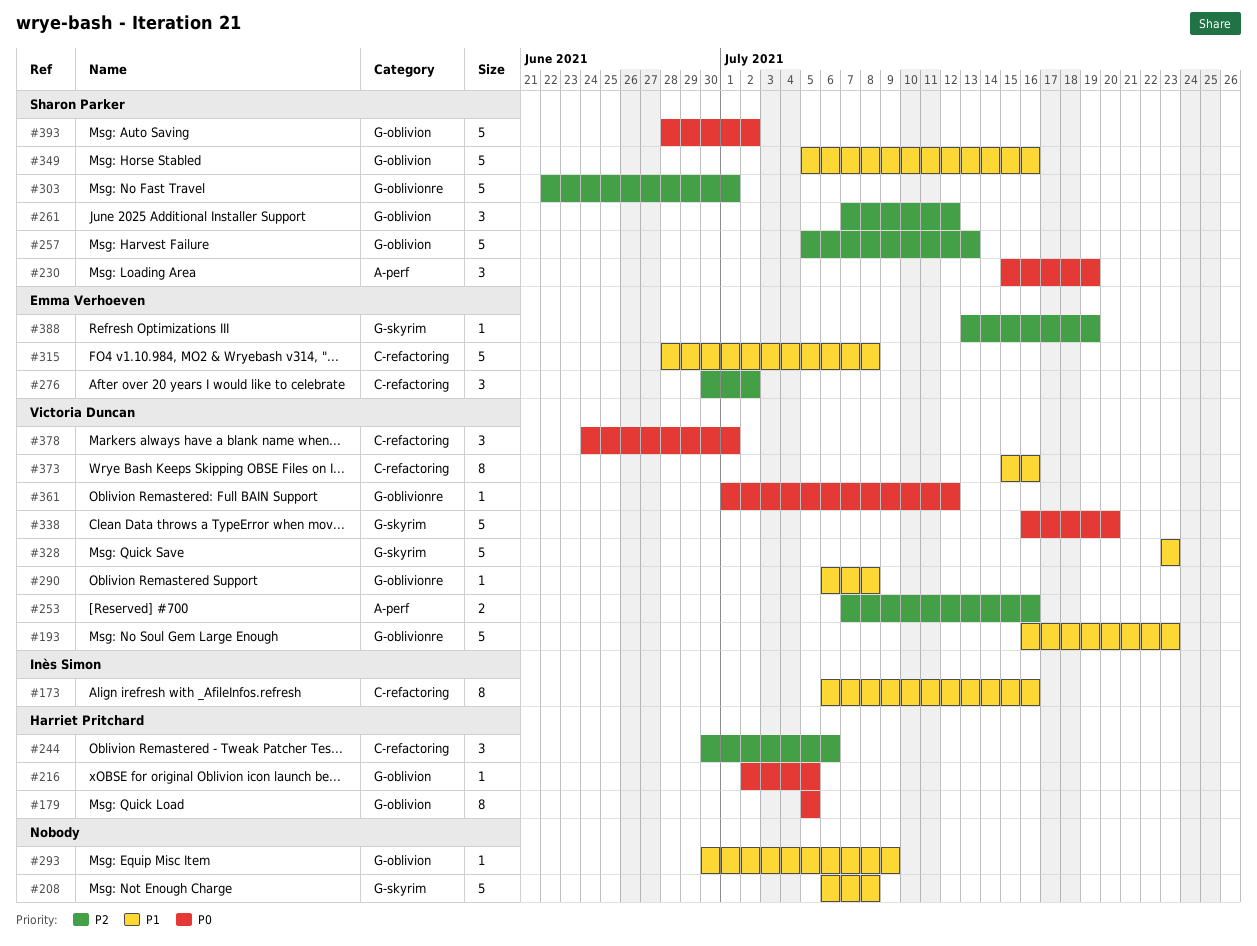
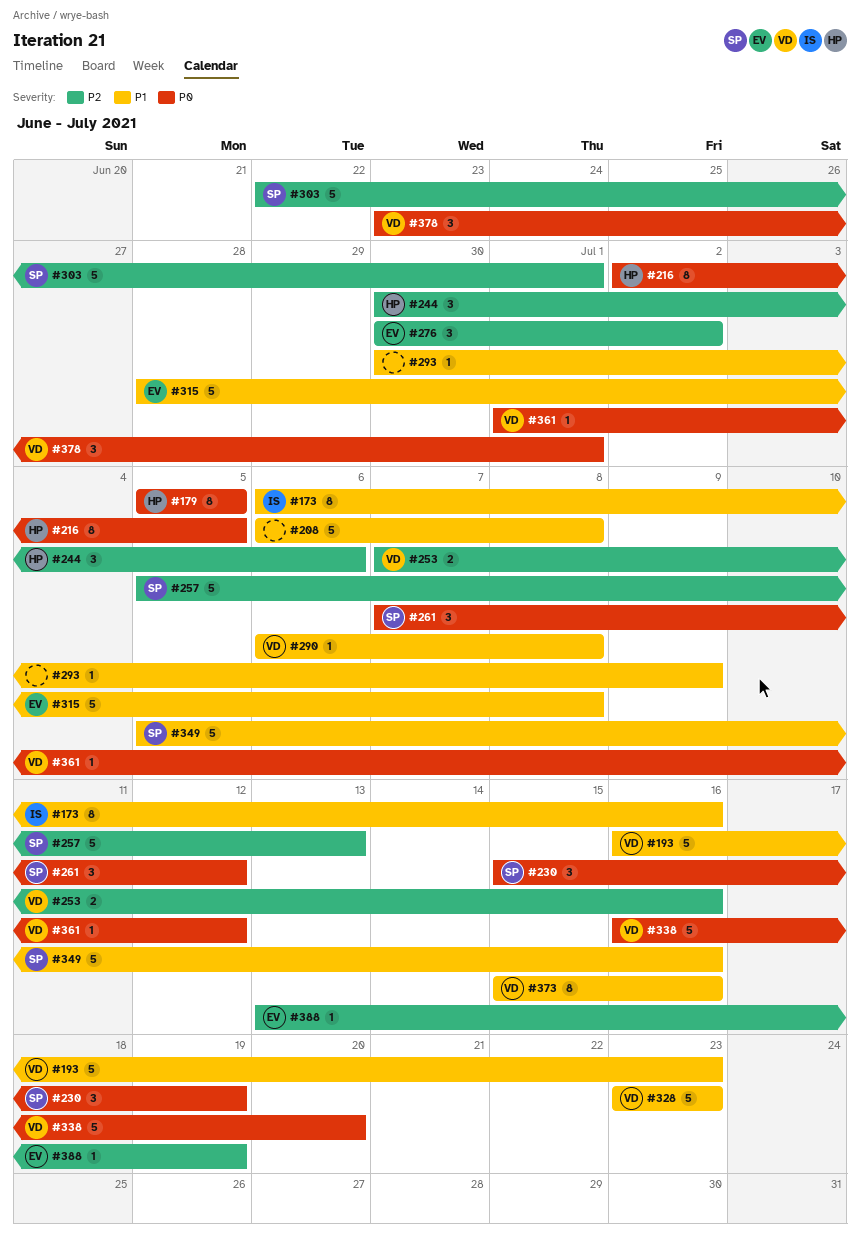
#216, estimate: 1 -> 8
#261, priority: P2 -> P0
#378, start: Jun 24 -> Jun 23
#393: present -> none

